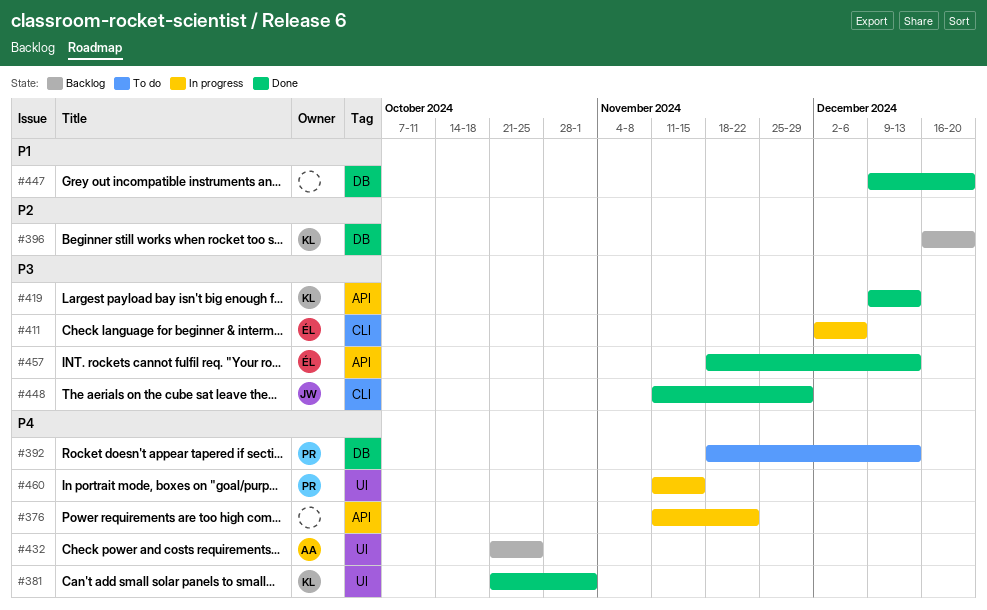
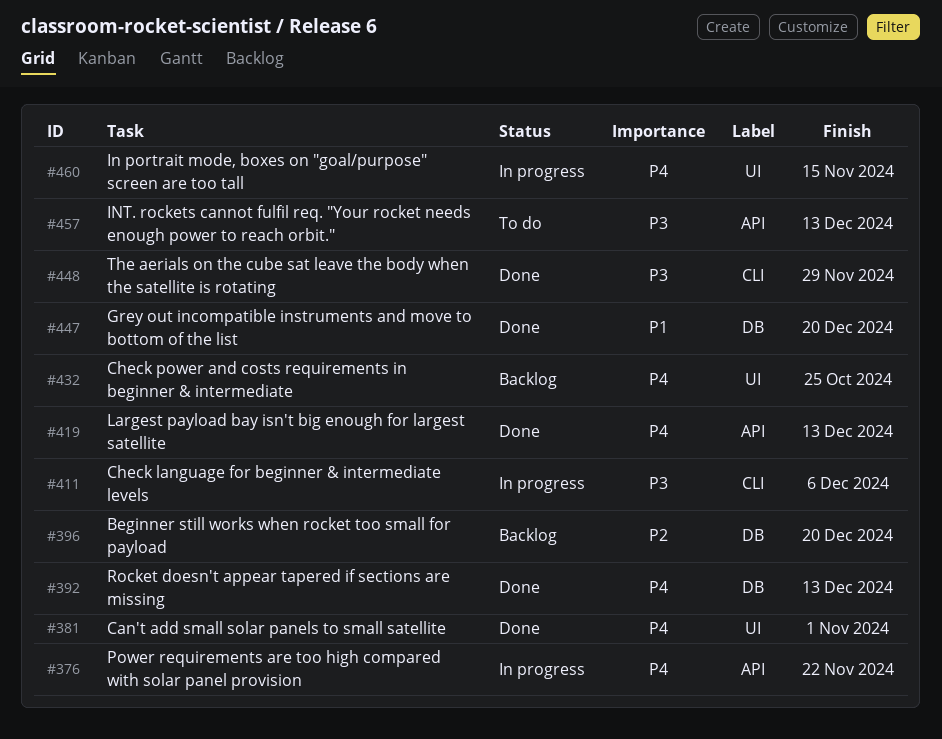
#392, status: To do -> Done
#419, priority: P3 -> P4
#457, status: Done -> To do

